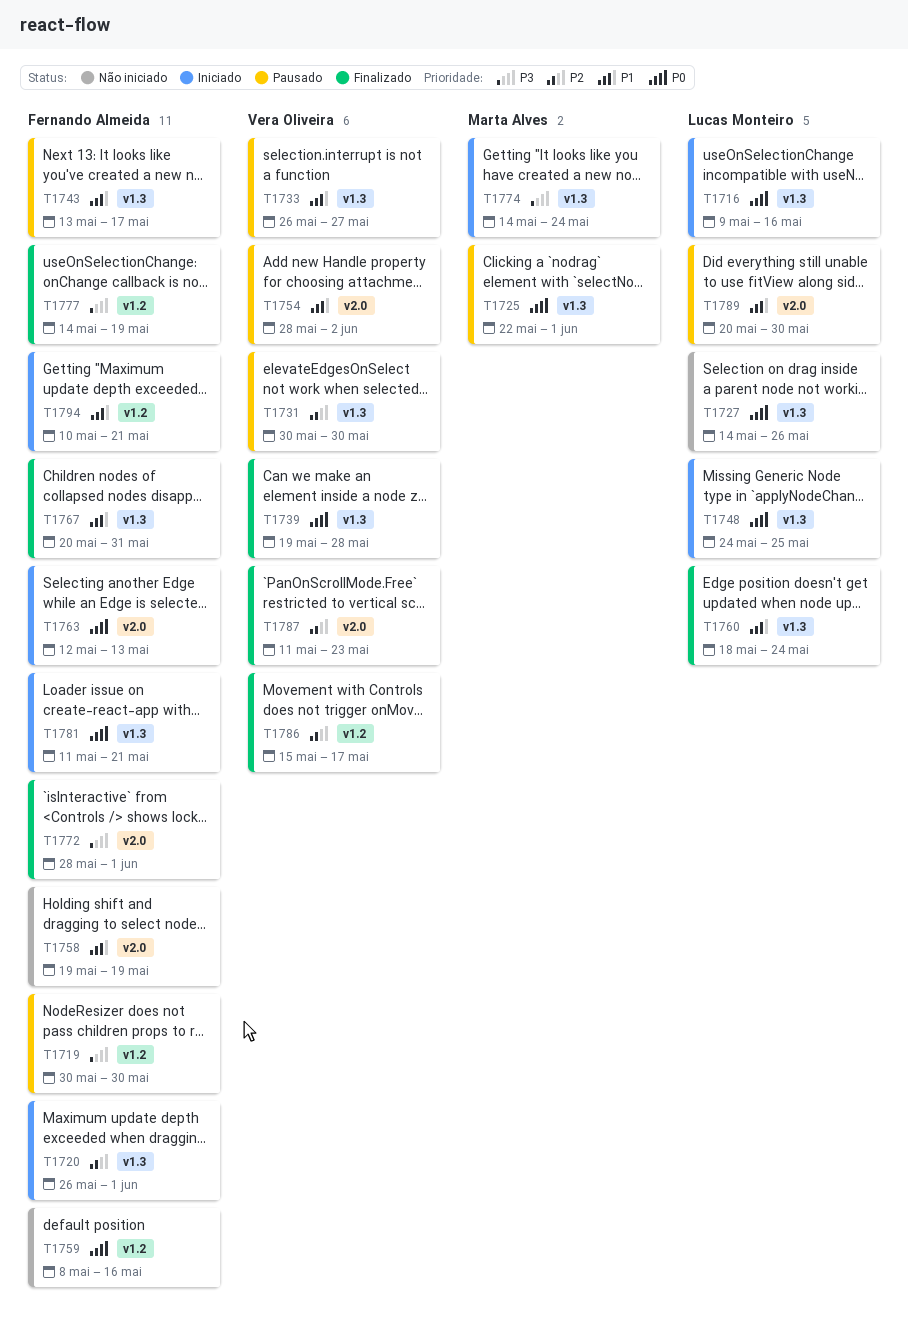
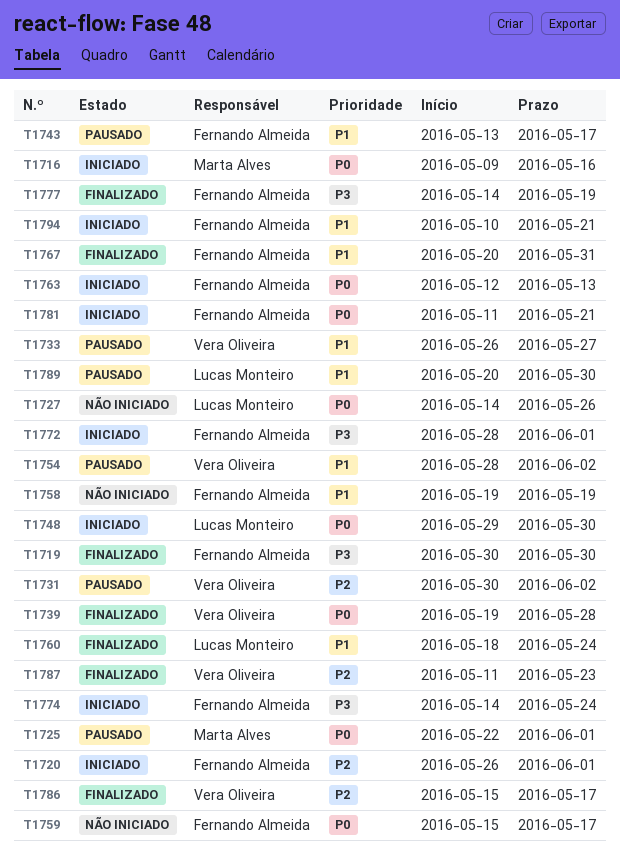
T1716, owner: Lucas Monteiro -> Marta Alves
T1719, status: Pausado -> Finalizado
T1731, due: May 30 -> Jun 2
T1748, start: May 24 -> May 29
T1748, due: May 25 -> May 30
T1759, start: May 8 -> May 15
T1759, due: May 16 -> May 17
T1772, status: Finalizado -> Iniciado
T1774, owner: Marta Alves -> Fernando Almeida

